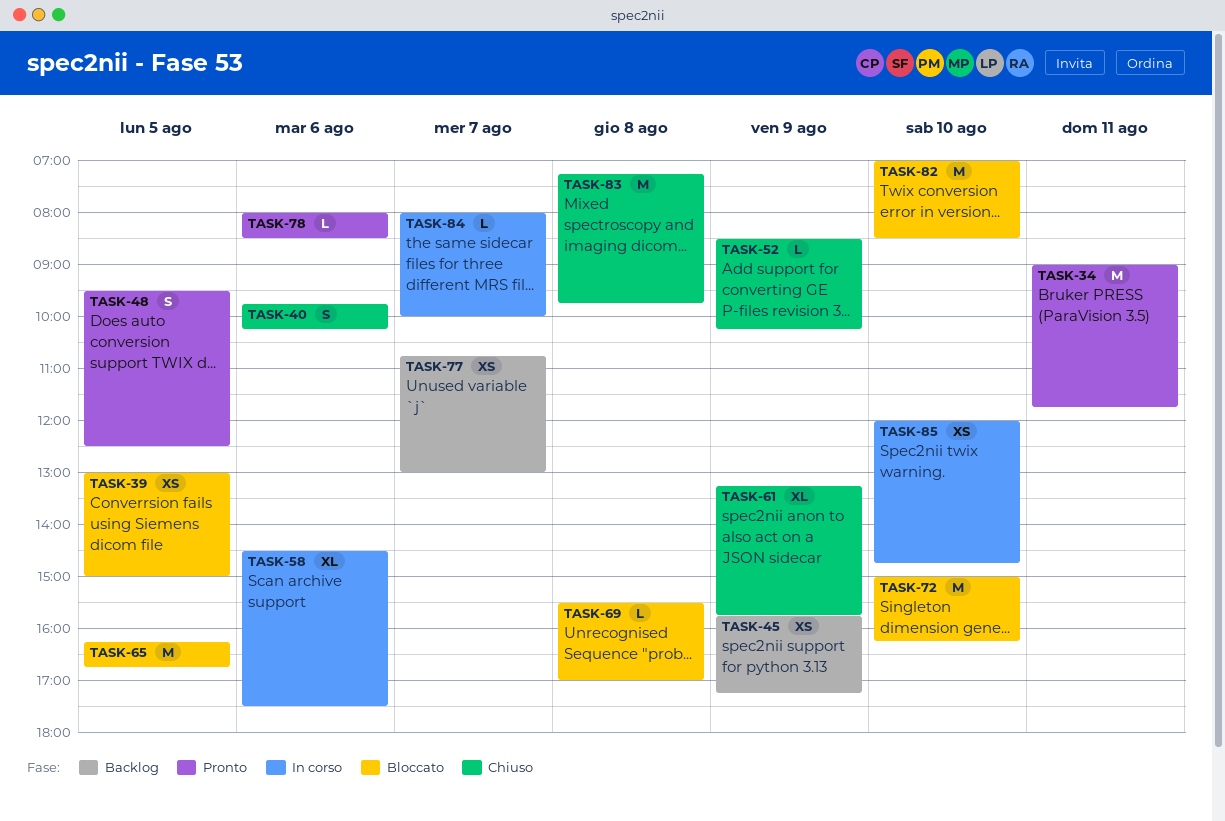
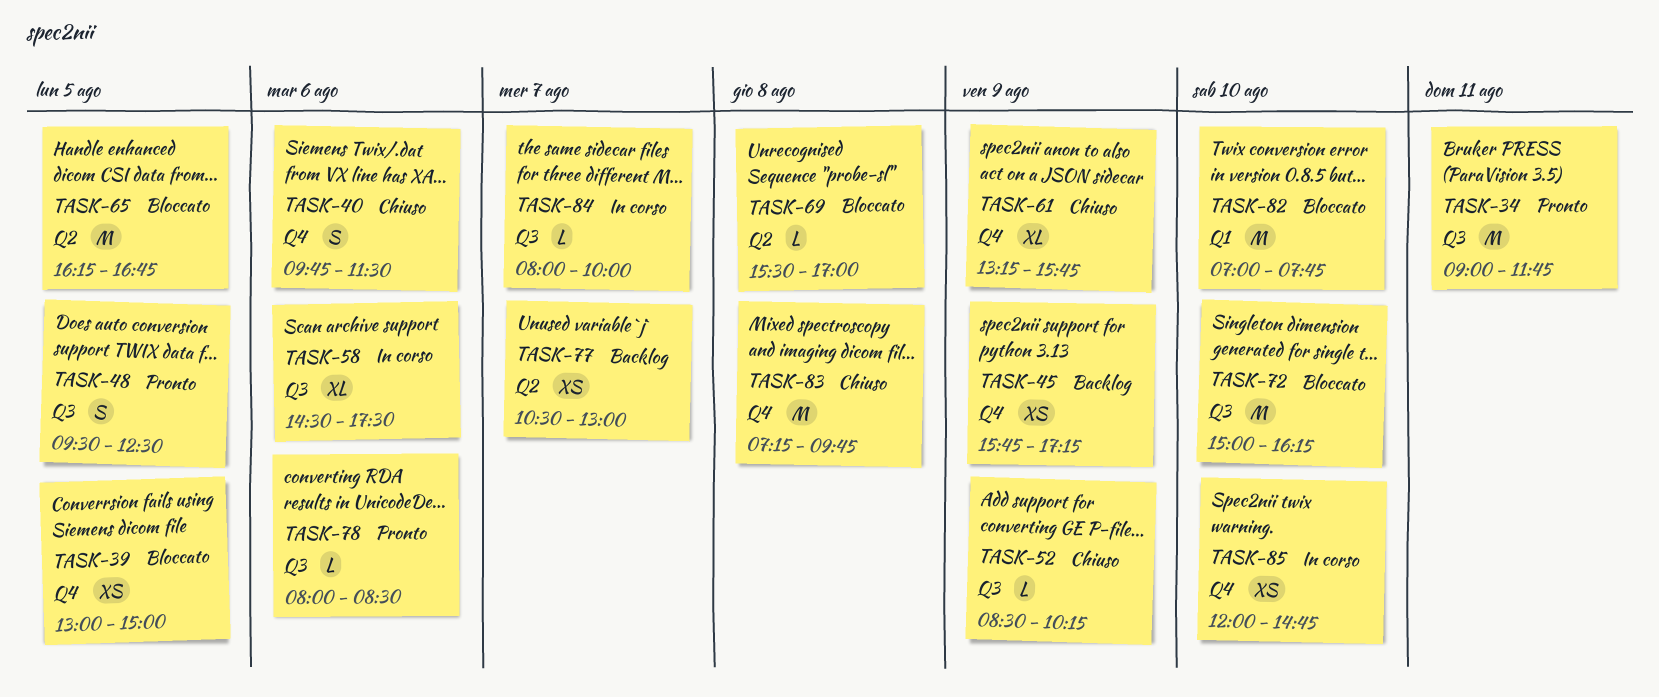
TASK-40, ends: 10:15 -> 11:30
TASK-77, begins: 10:45 -> 10:30
TASK-82, ends: 08:30 -> 07:45

